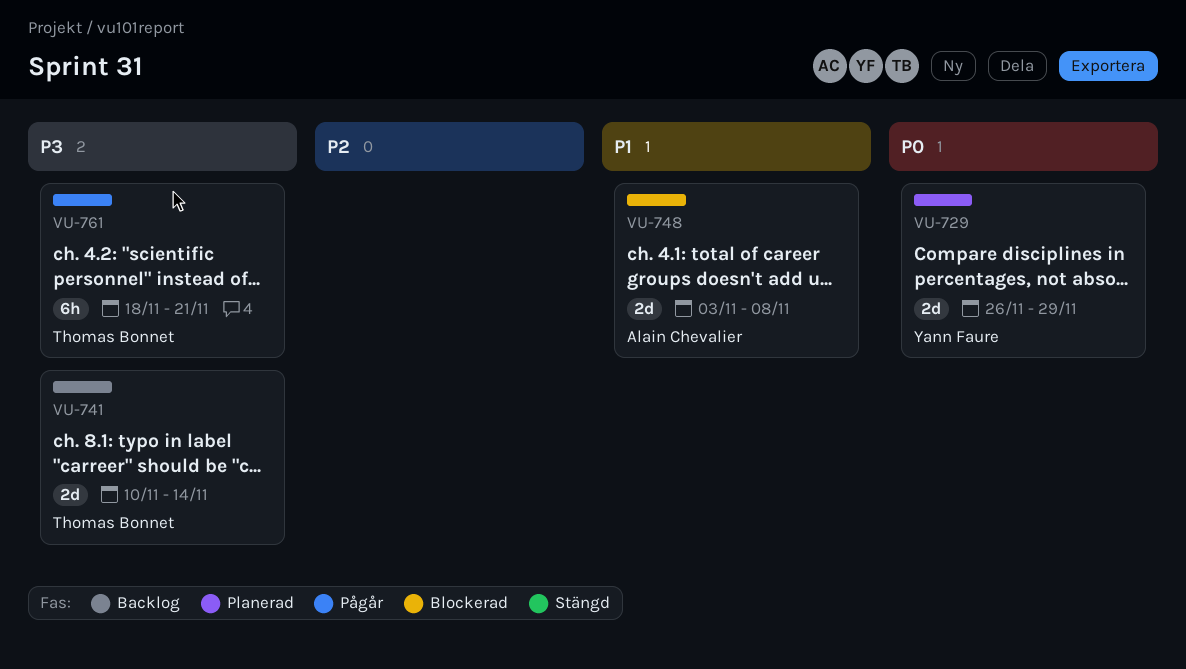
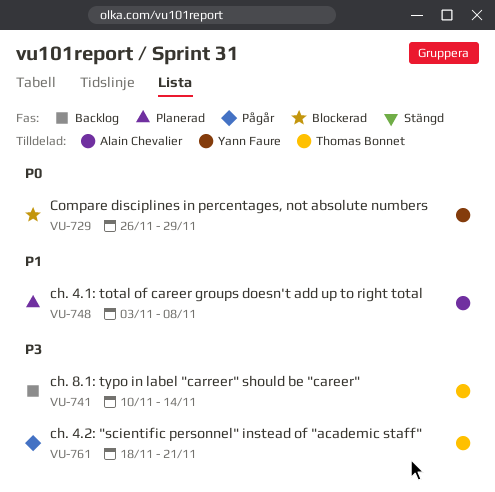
VU-729, status: Planerad -> Blockerad
VU-748, status: Blockerad -> Planerad

